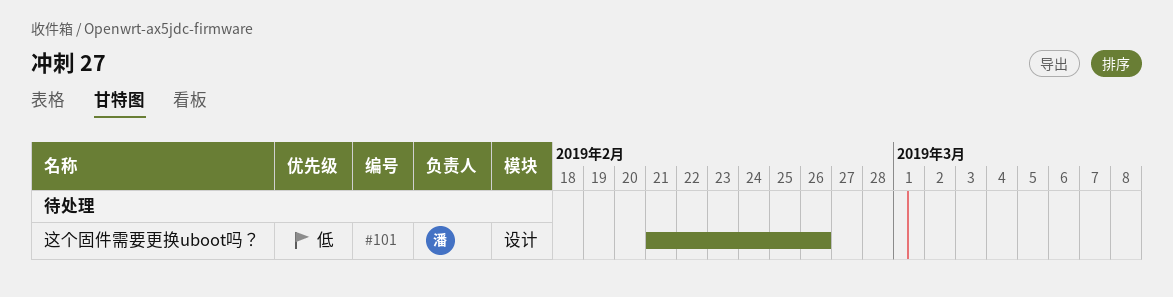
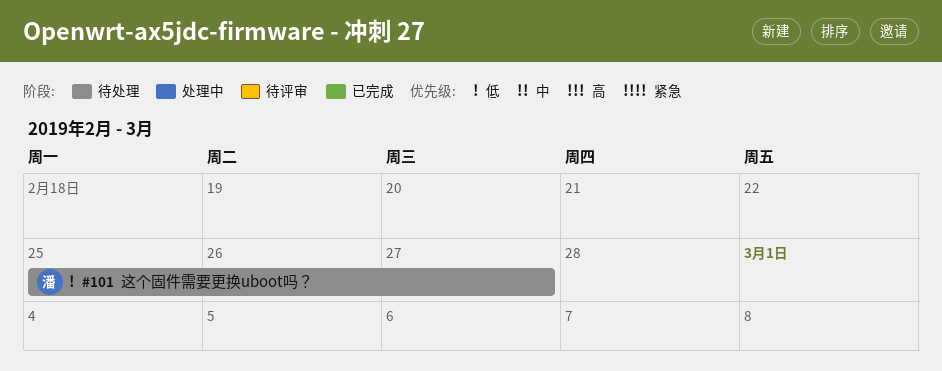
#101, start: Feb 21 -> Feb 25
#101, due: Feb 26 -> Feb 27

